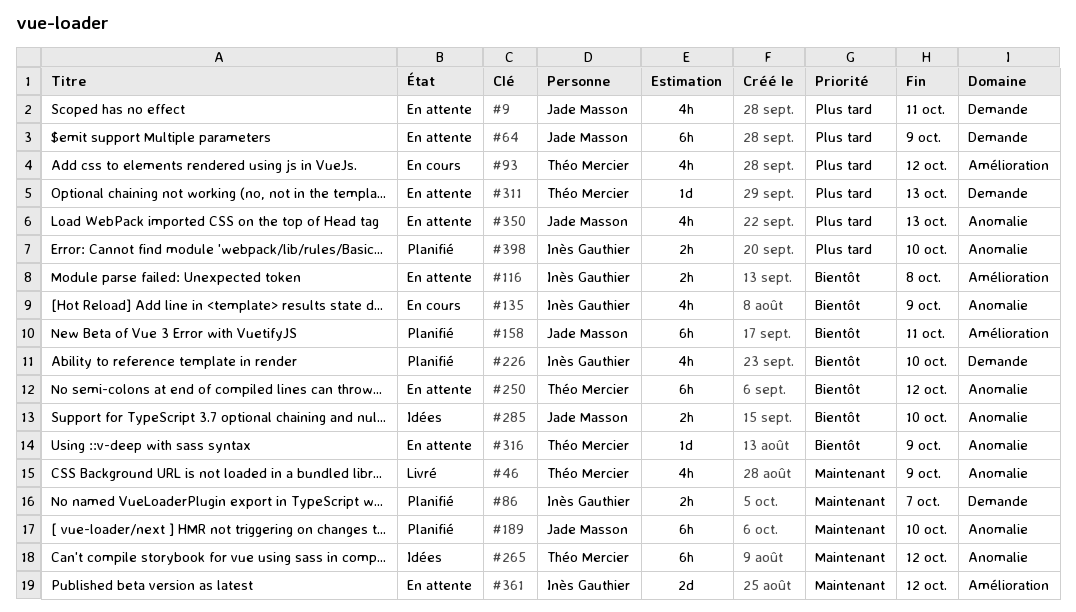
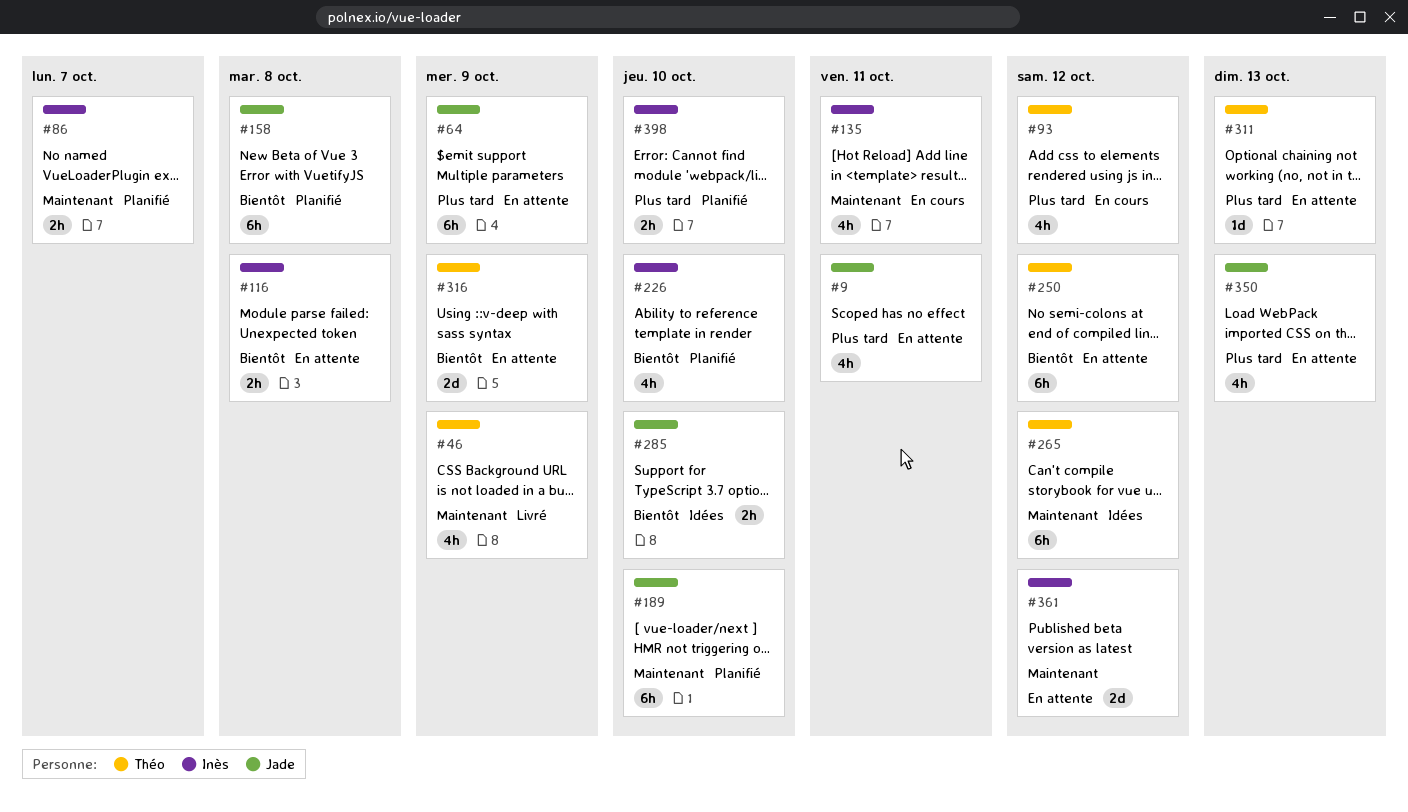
#135, priority: Bientôt -> Maintenant
#135, due: Oct 9 -> Oct 11
#158, due: Oct 11 -> Oct 8
#316, estimate: 1d -> 2d

